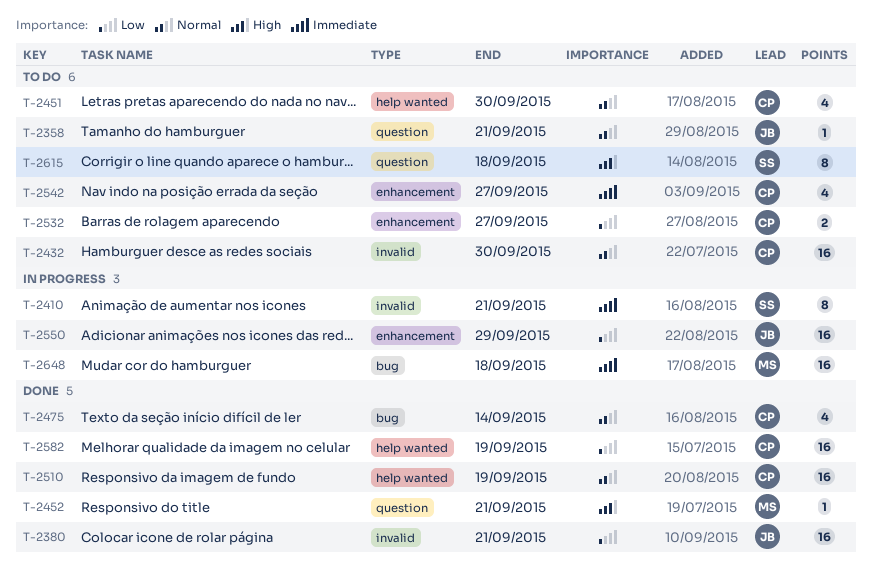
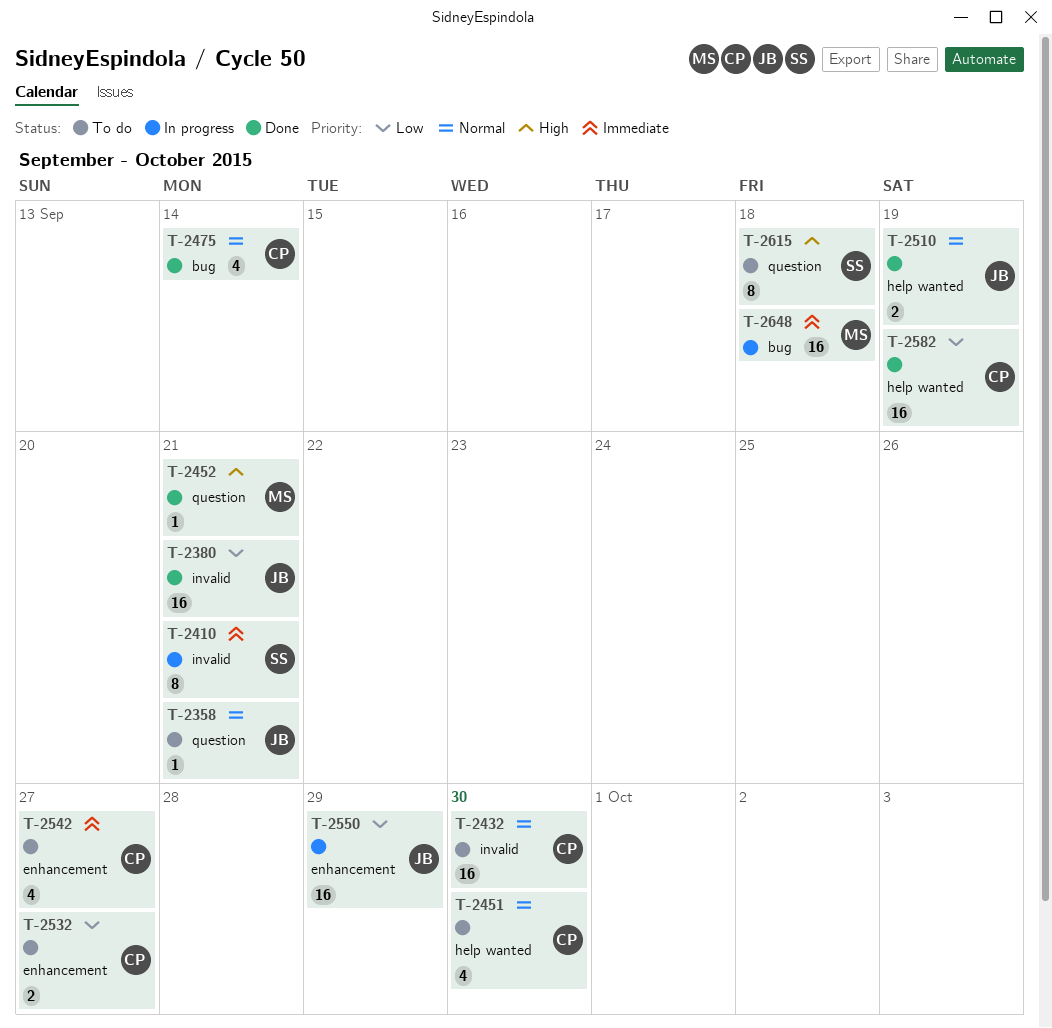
T-2510, owner: CP -> JB
T-2510, estimate: 16 -> 2

